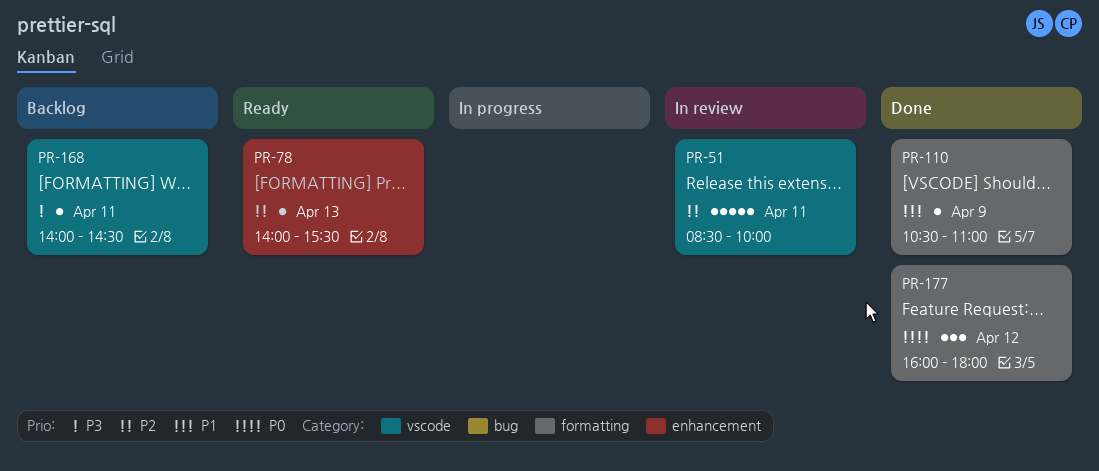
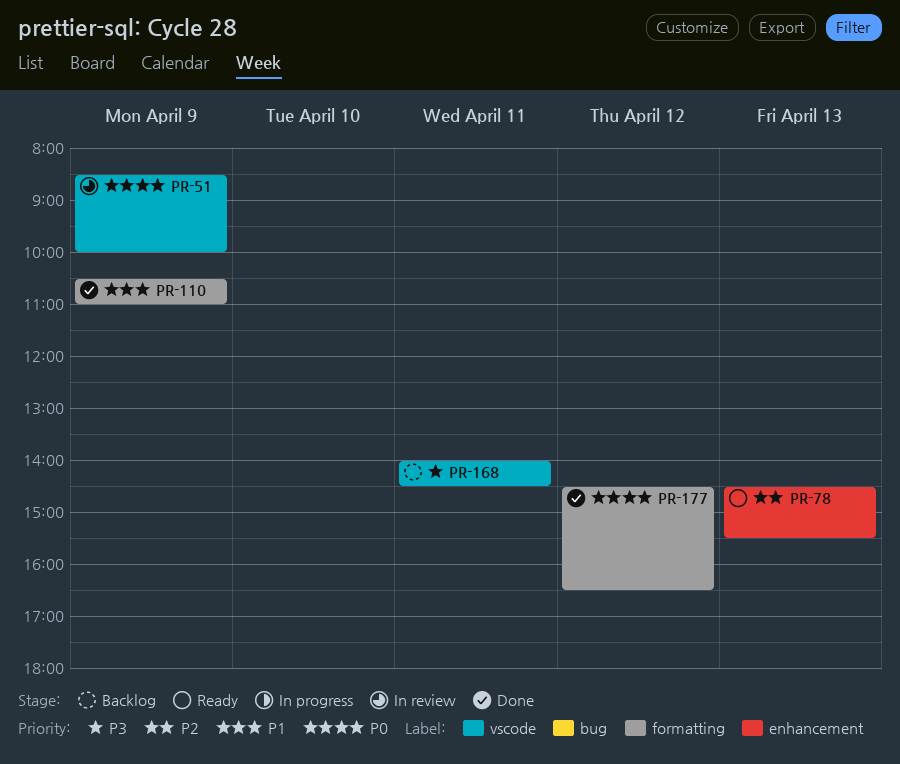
PR-51, priority: P2 -> P0
PR-51, day: Apr 11 -> Apr 9
PR-78, begins: 14:00 -> 14:30
PR-177, begins: 16:00 -> 14:30
PR-177, ends: 18:00 -> 16:30

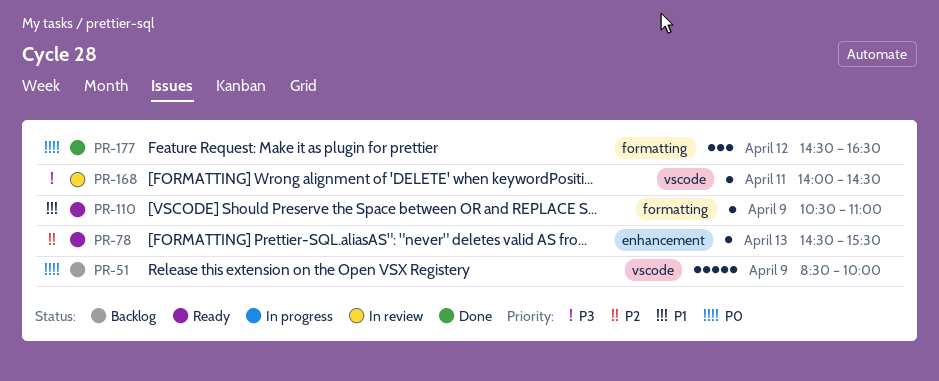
PR-51, status: In review -> Backlog
PR-110, status: Done -> Ready
PR-168, status: Backlog -> In review

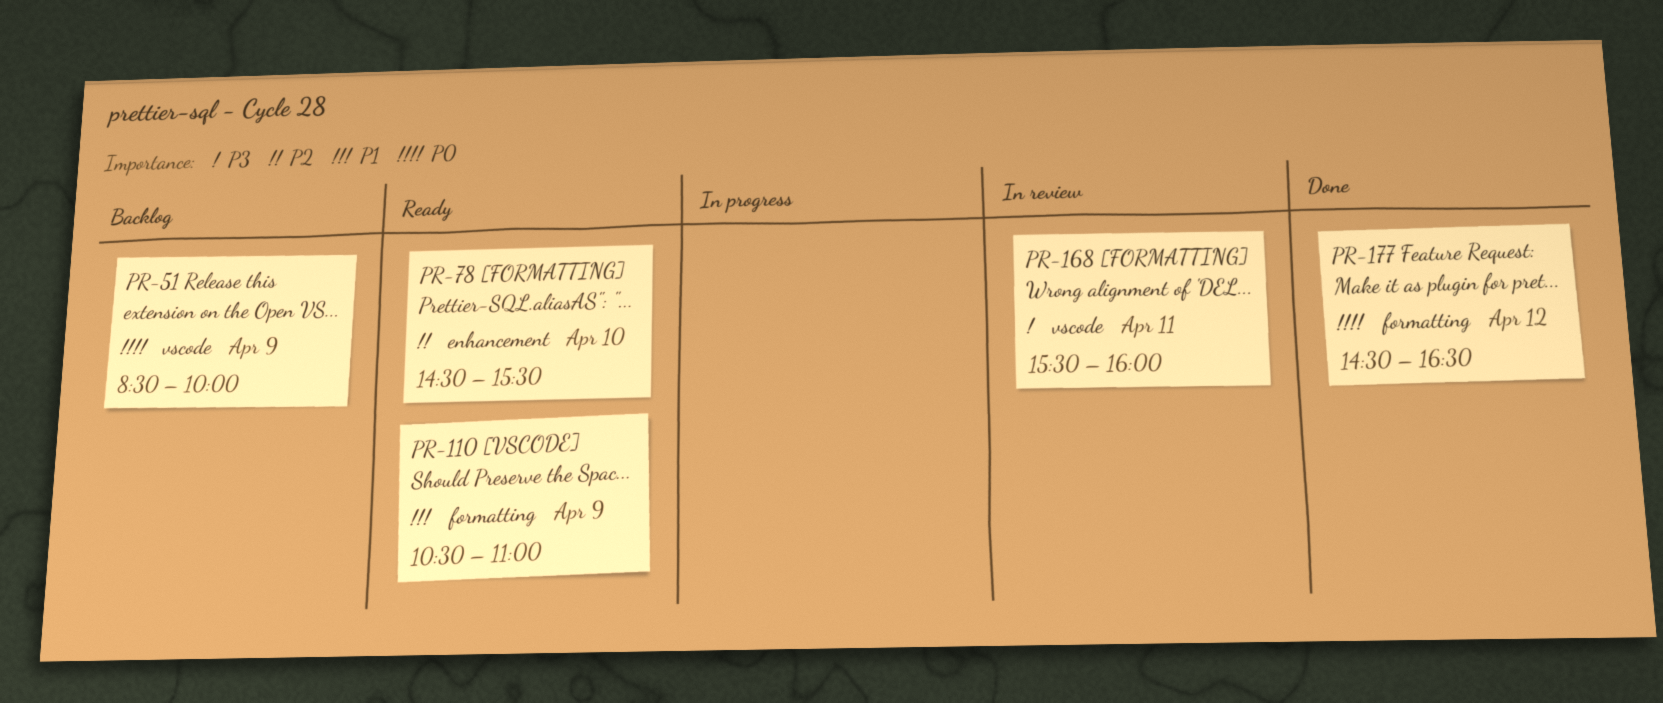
PR-78, day: Apr 13 -> Apr 10
PR-168, begins: 14:00 -> 15:30
PR-168, ends: 14:30 -> 16:00

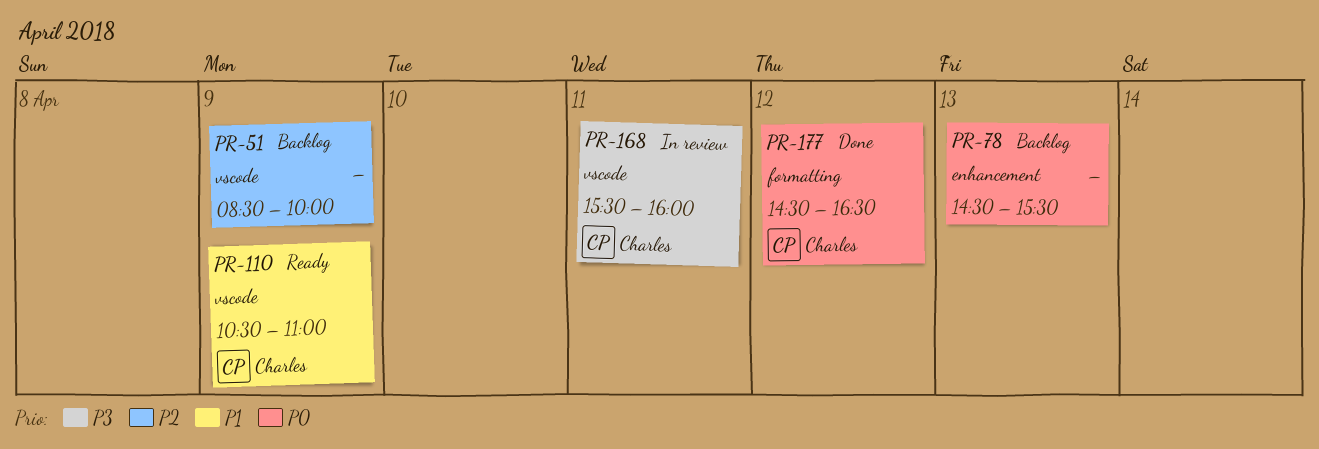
PR-51, priority: P0 -> P2
PR-78, status: Ready -> Backlog
PR-78, priority: P2 -> P0
PR-78, day: Apr 10 -> Apr 13
PR-110, label: formatting -> vscode

